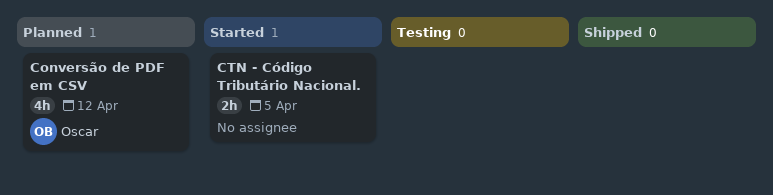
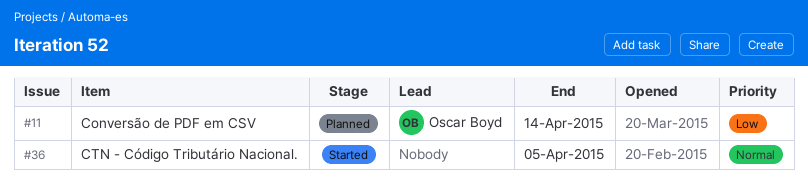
Conversão de PDF em CSV, due: Apr 12 -> Apr 14

